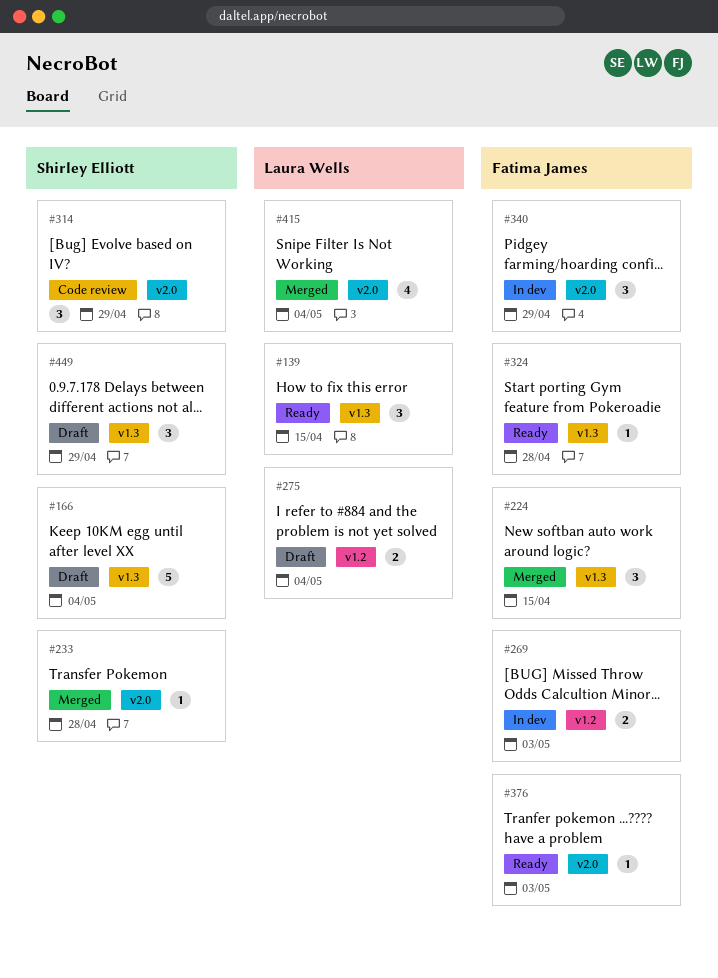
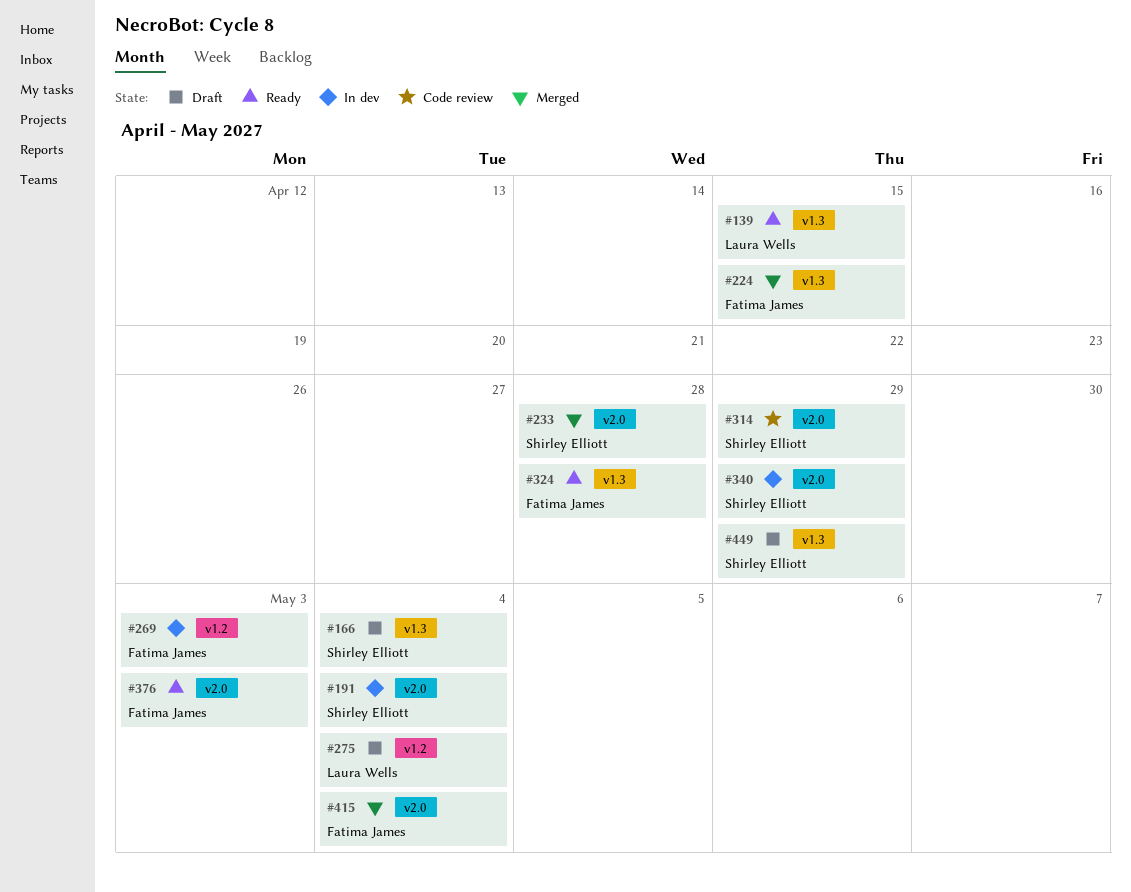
#191: none -> present
#340, owner: Fatima James -> Shirley Elliott
#415, owner: Laura Wells -> Fatima James

